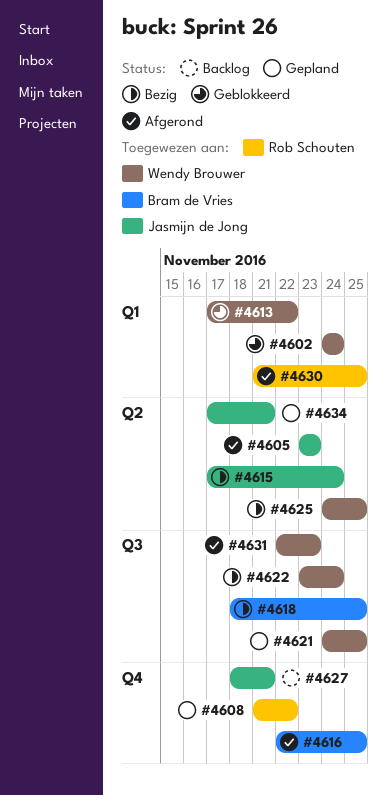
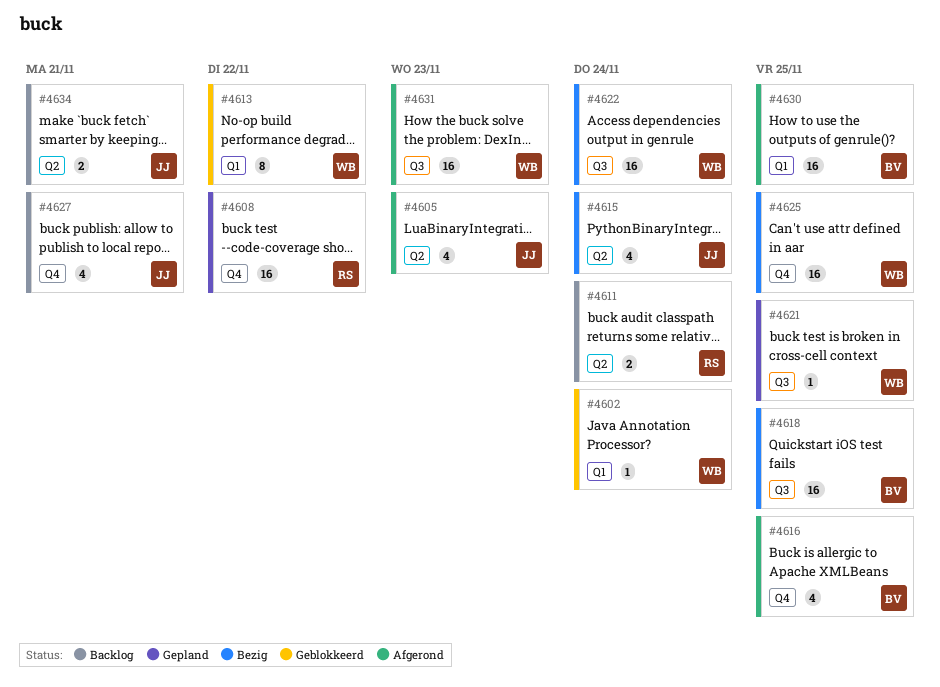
#4611: none -> present
#4625, label: Q2 -> Q4
#4630, owner: Rob Schouten -> Bram de Vries
#4634, status: Gepland -> Backlog

